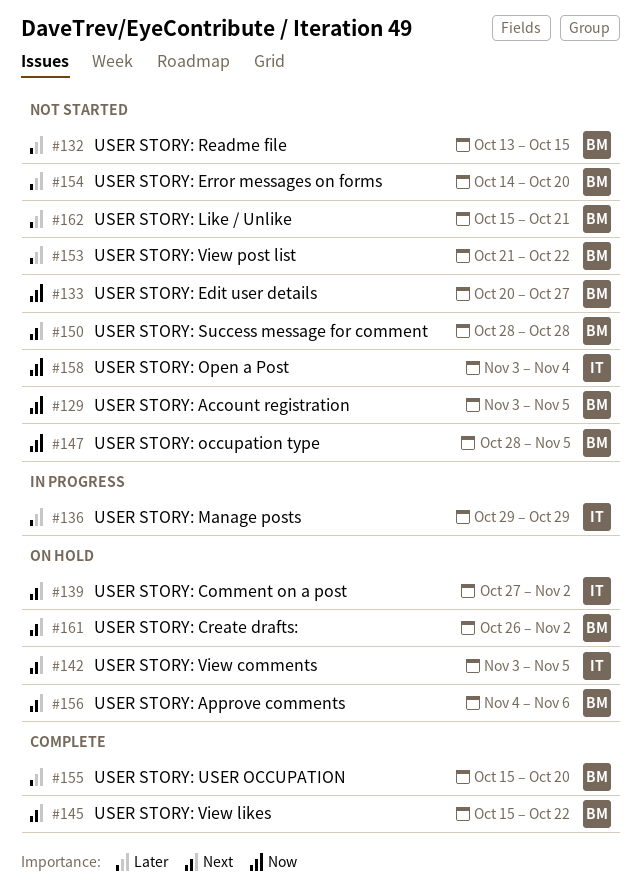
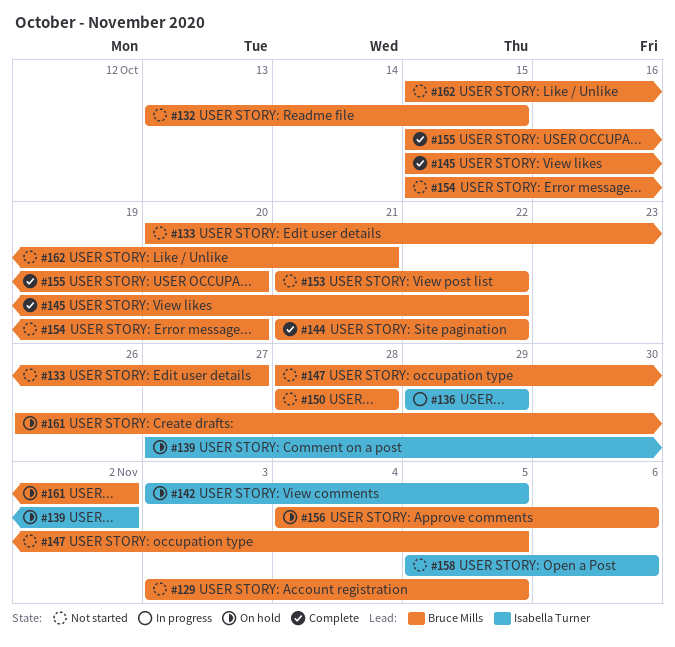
#144: none -> present
#154, start: Oct 14 -> Oct 15
#158, start: Nov 3 -> Nov 5
#158, due: Nov 4 -> Nov 6

